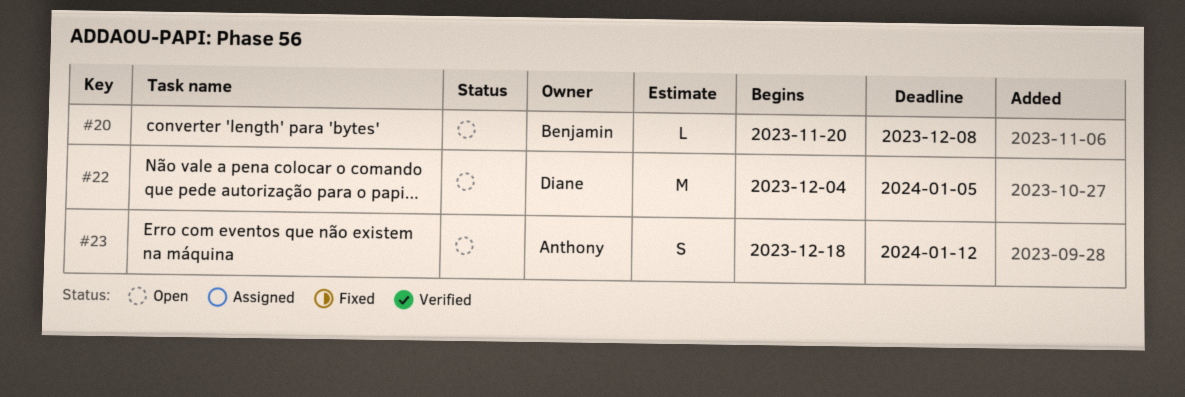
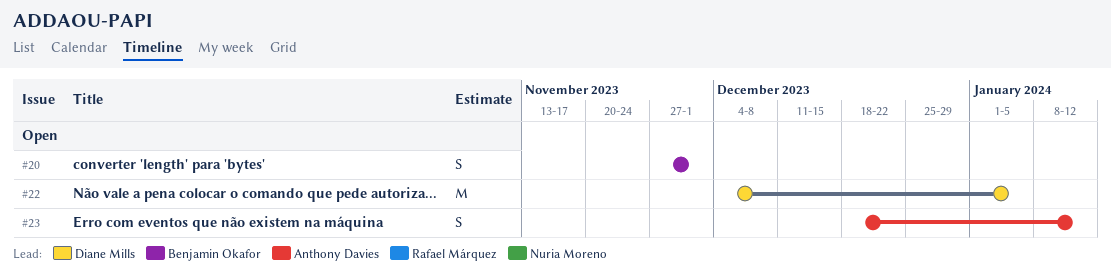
#20, estimate: L -> S
#20, start: Nov 20 -> Nov 27
#20, due: Dec 8 -> Dec 1

